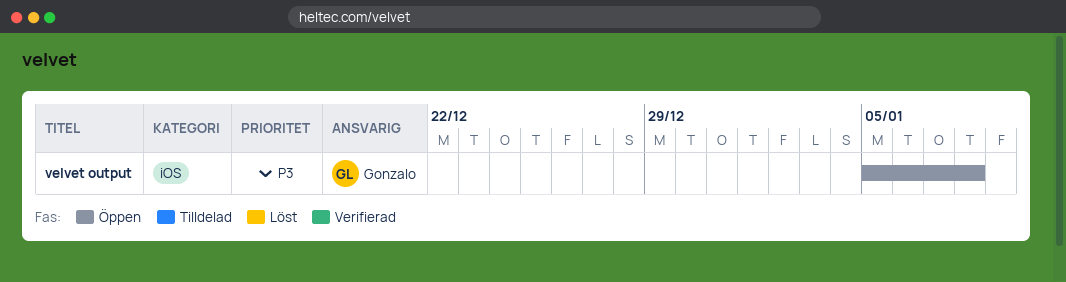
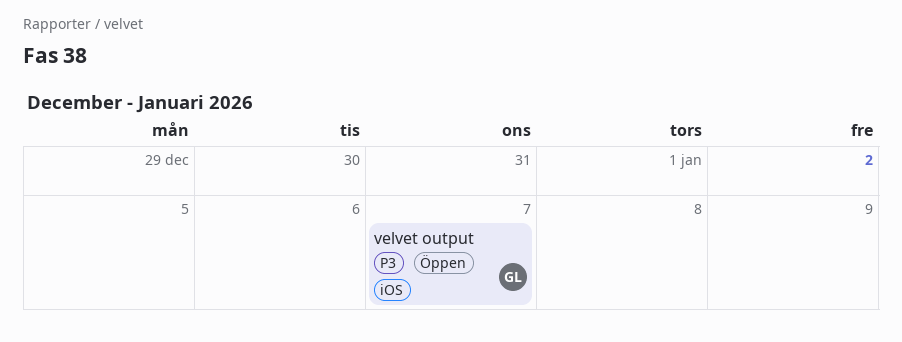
velvet output, due: Jan 8 -> Jan 7

